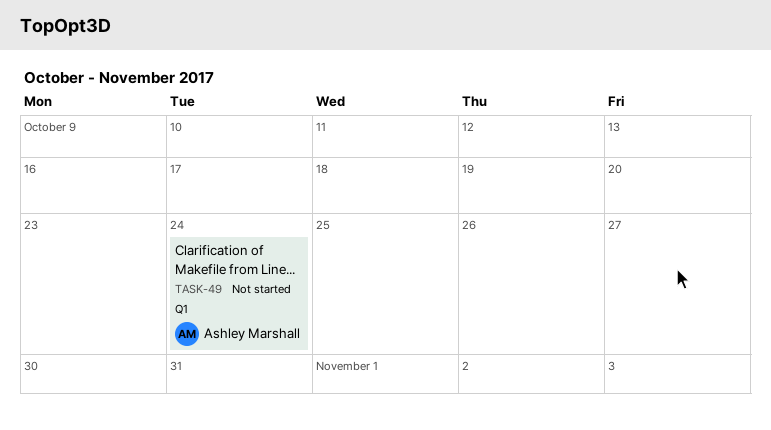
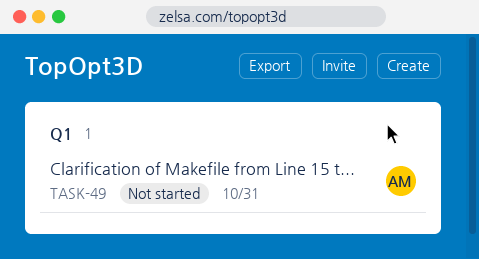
TASK-49, due: Oct 24 -> Oct 31

